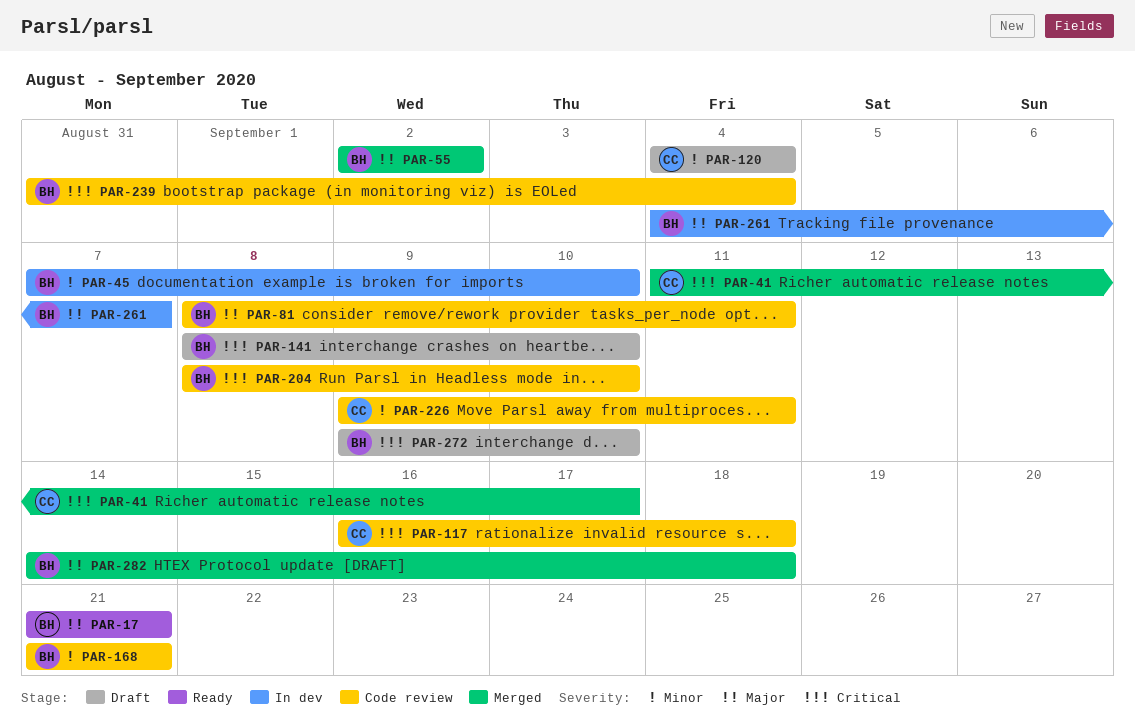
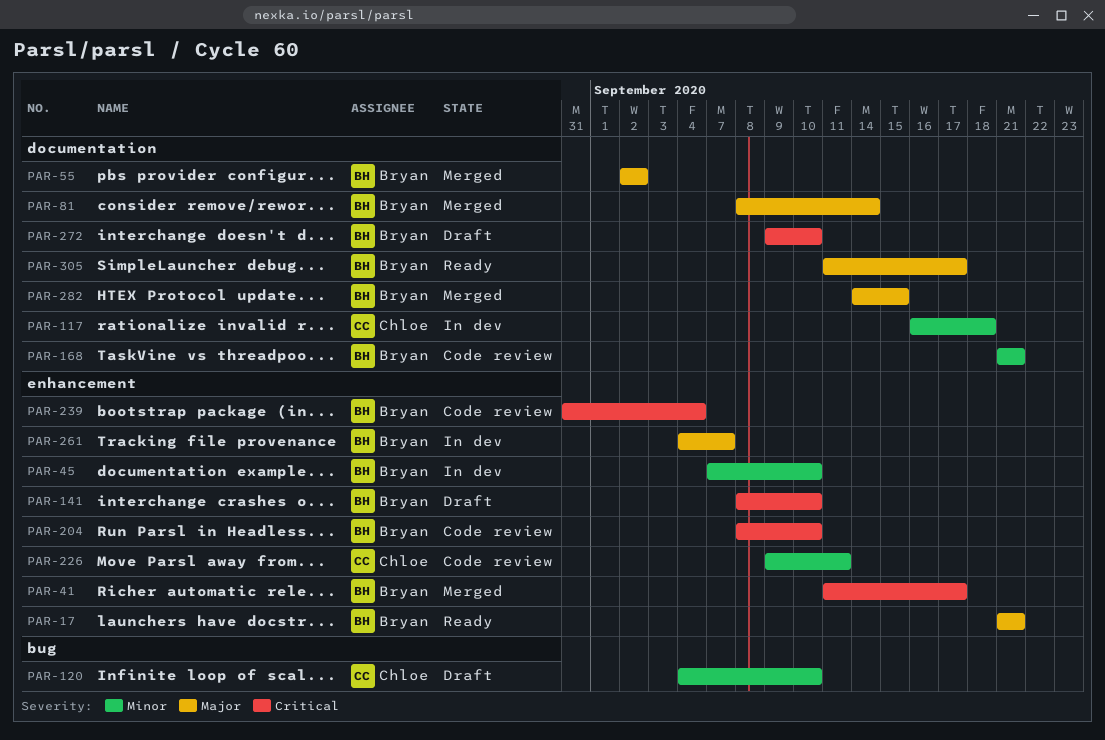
PAR-41, owner: Chloe -> Bryan
PAR-81, status: Code review -> Merged
PAR-81, due: Sep 11 -> Sep 14
PAR-117, status: Code review -> In dev
PAR-117, priority: Critical -> Minor
PAR-120, due: Sep 4 -> Sep 10
PAR-282, due: Sep 18 -> Sep 15
PAR-305: none -> present

